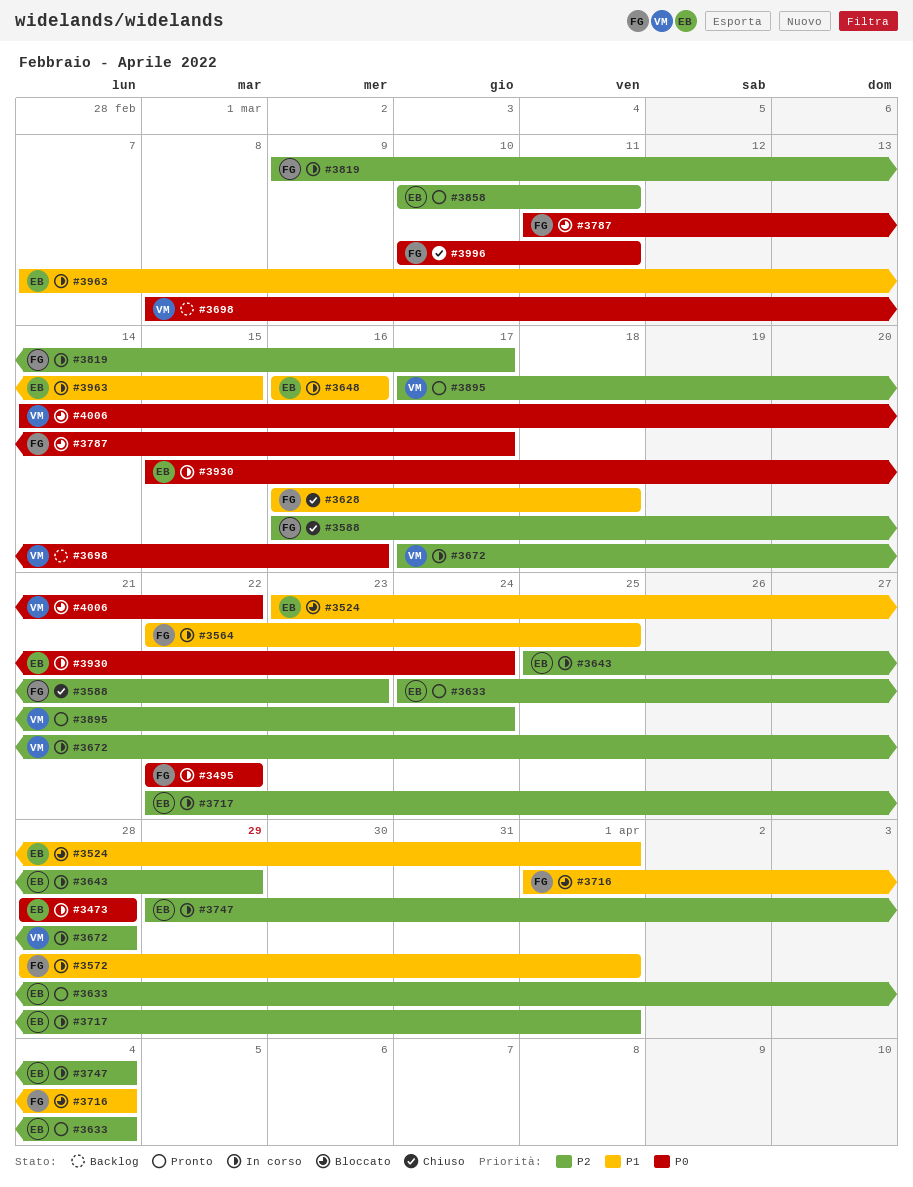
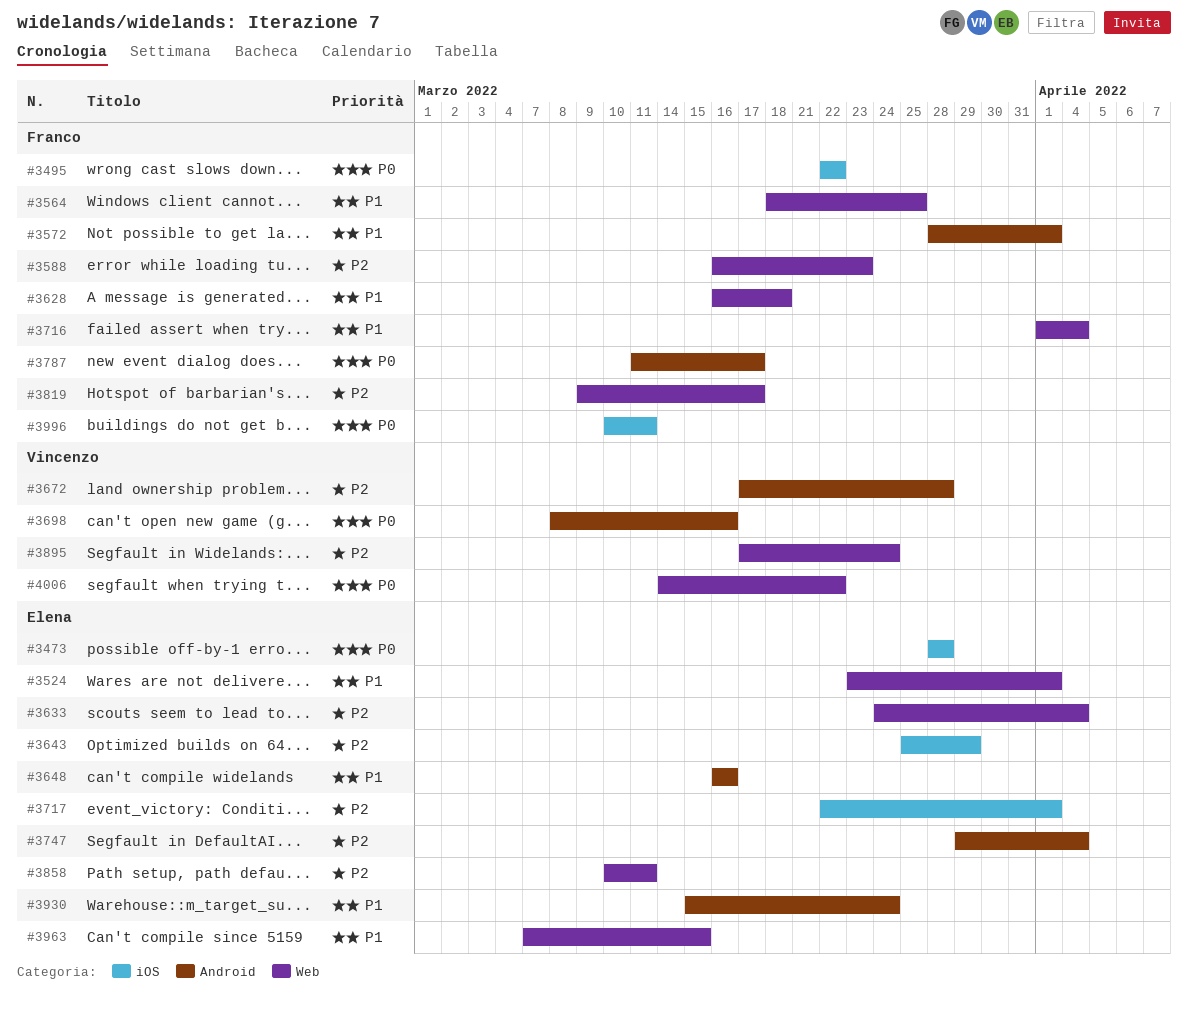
#3564, start: Mar 22 -> Mar 18
#3930, priority: P0 -> P1

